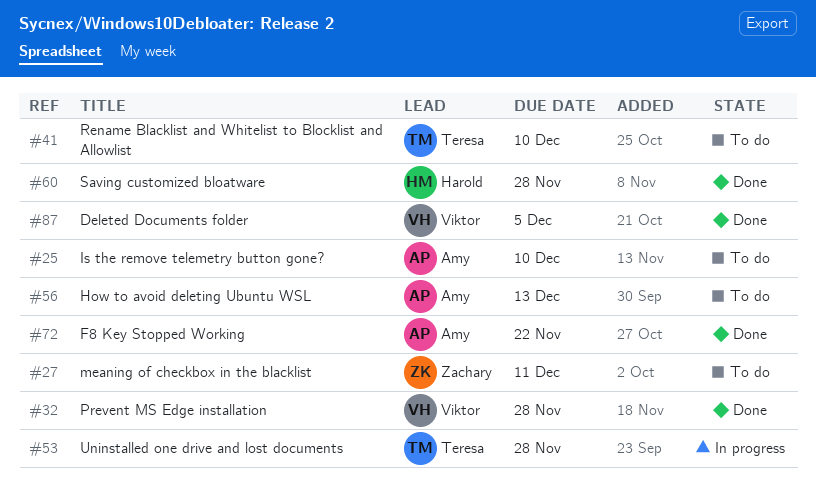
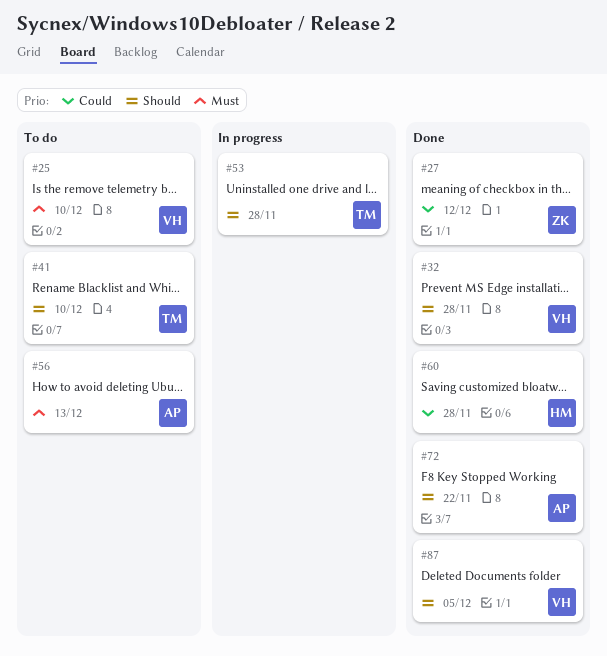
#25, owner: Amy -> Viktor
#27, status: To do -> Done
#27, due: Dec 11 -> Dec 12

